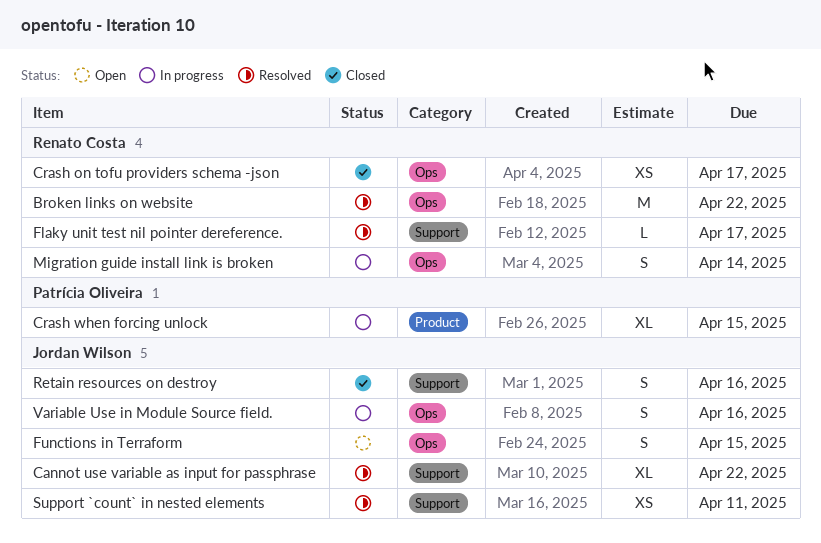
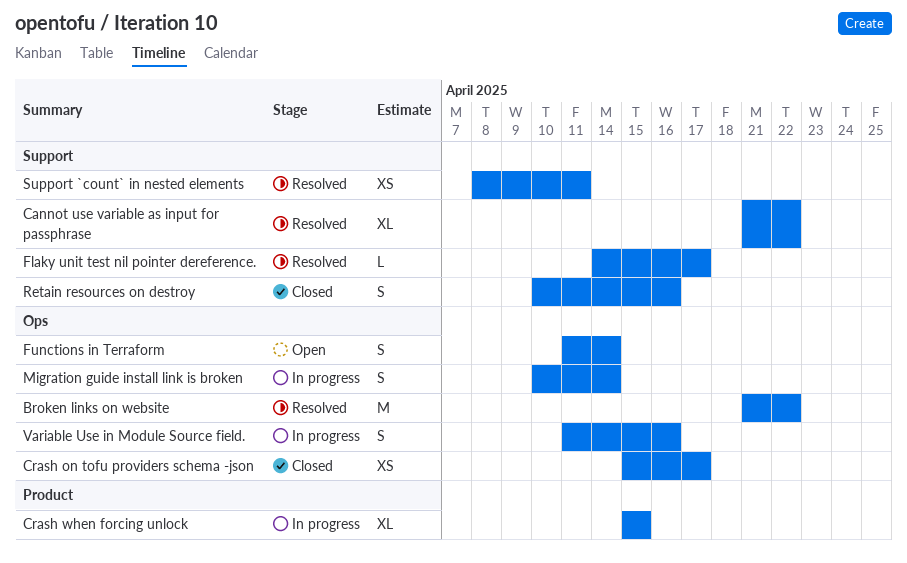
Functions in Terraform, due: Apr 15 -> Apr 14

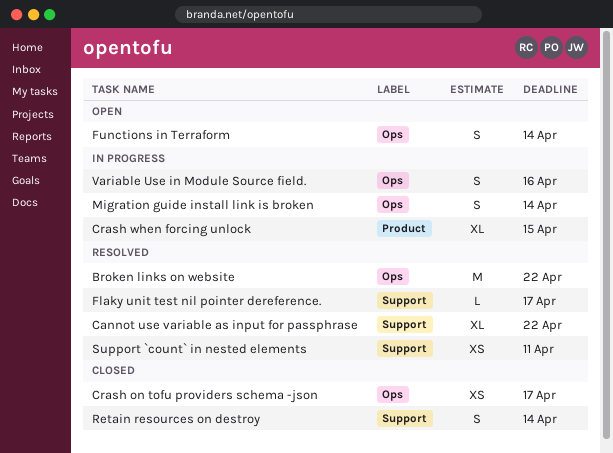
Retain resources on destroy, due: Apr 16 -> Apr 14

